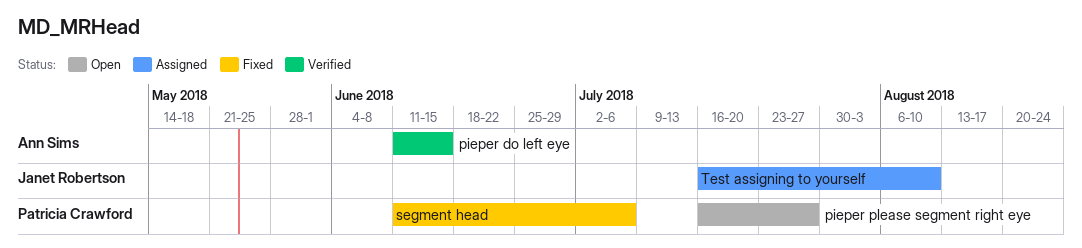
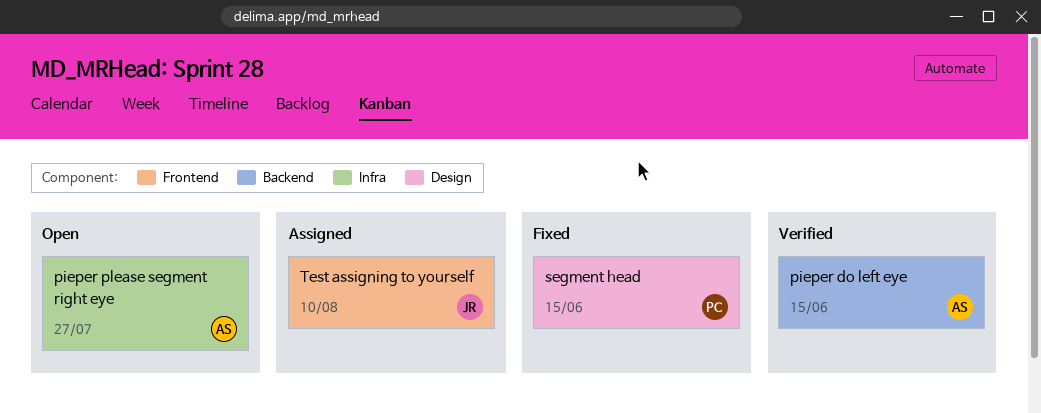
pieper please segment right eye, owner: Patricia Crawford -> Ann Sims
segment head, due: Jul 6 -> Jun 15

